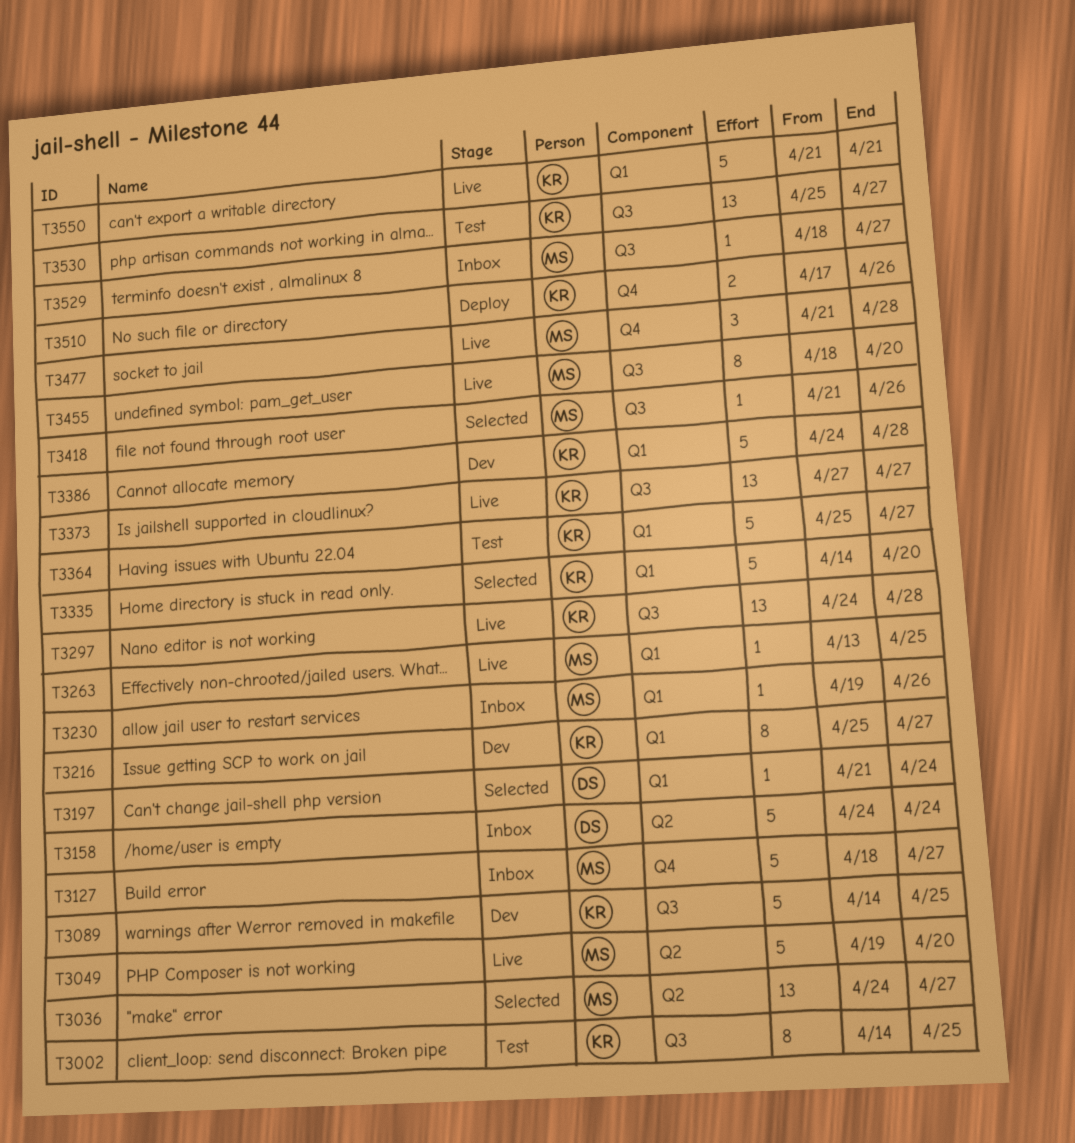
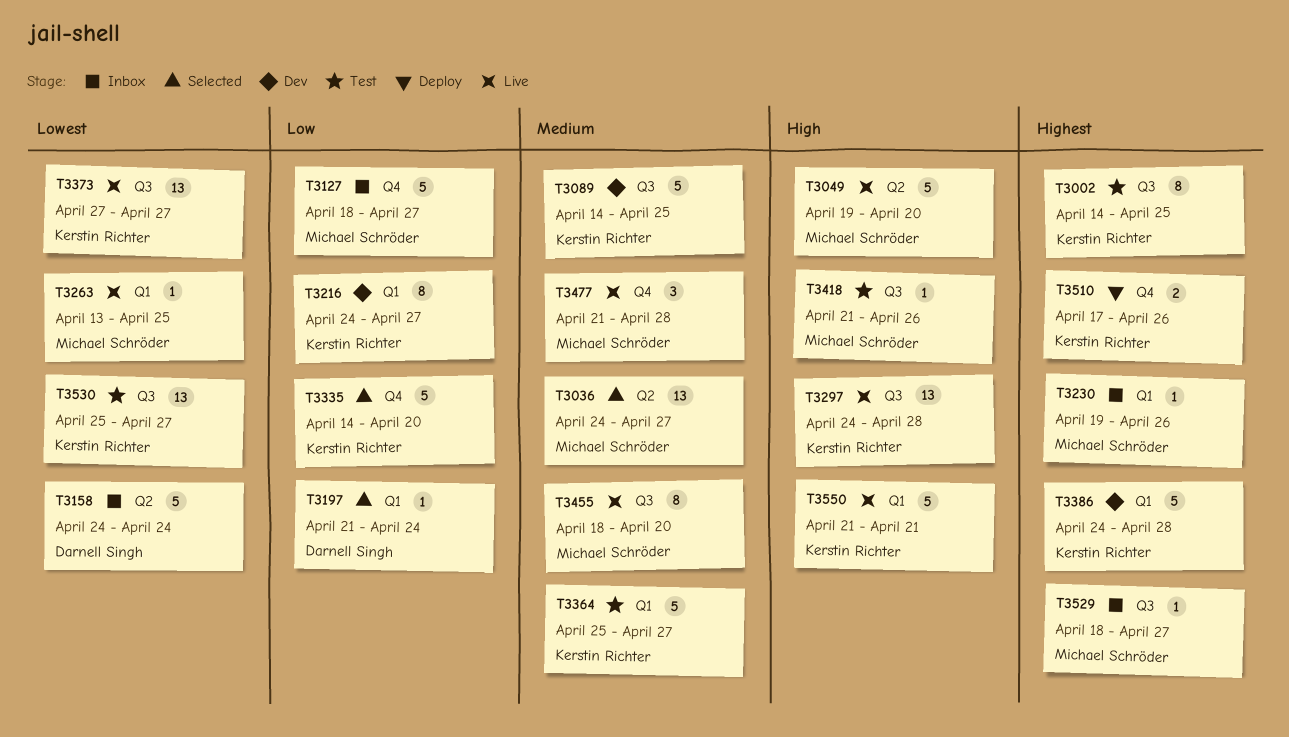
T3216, start: Apr 25 -> Apr 24
T3335, label: Q1 -> Q4
T3418, status: Selected -> Test

